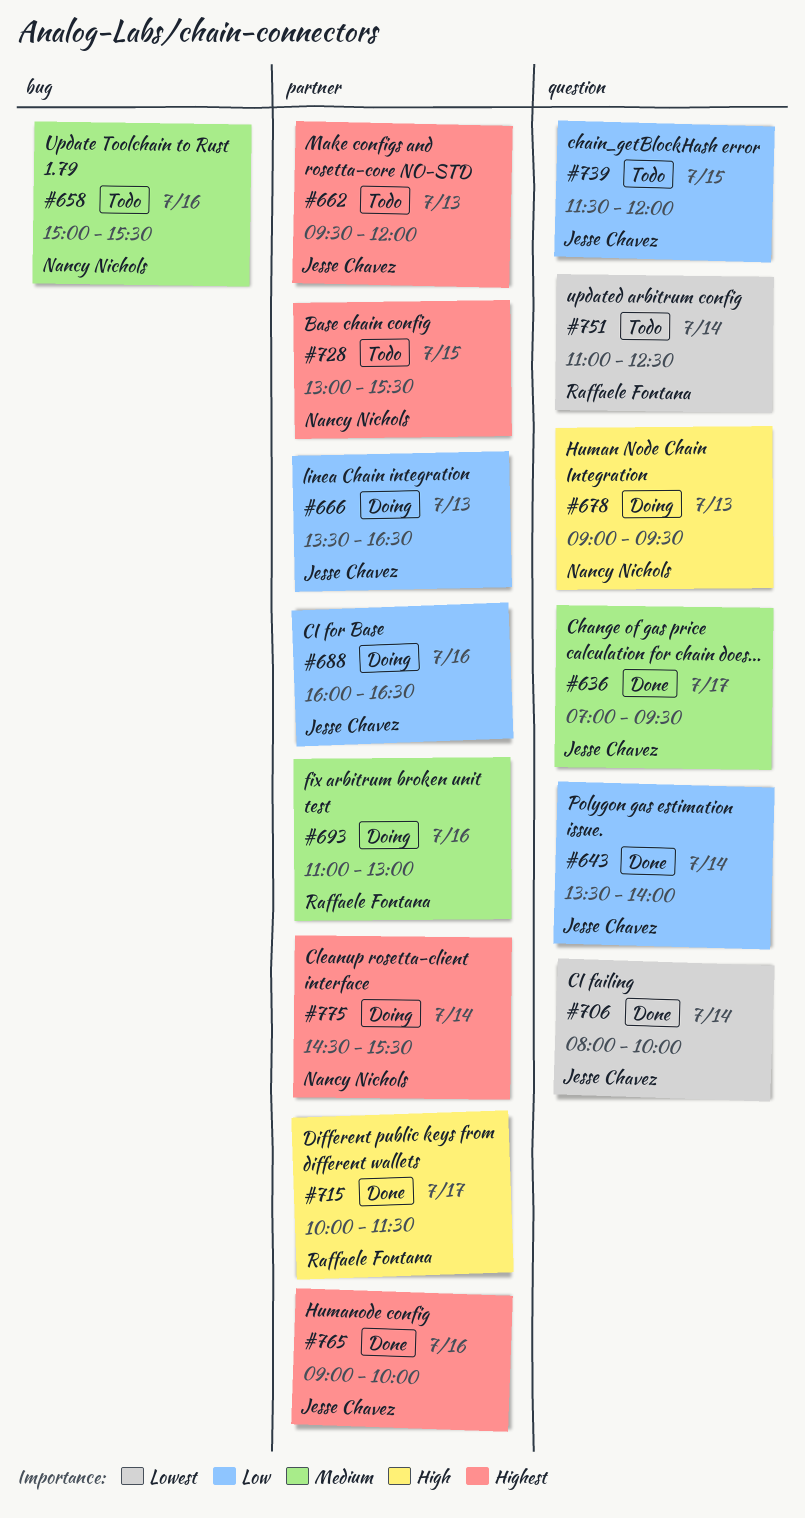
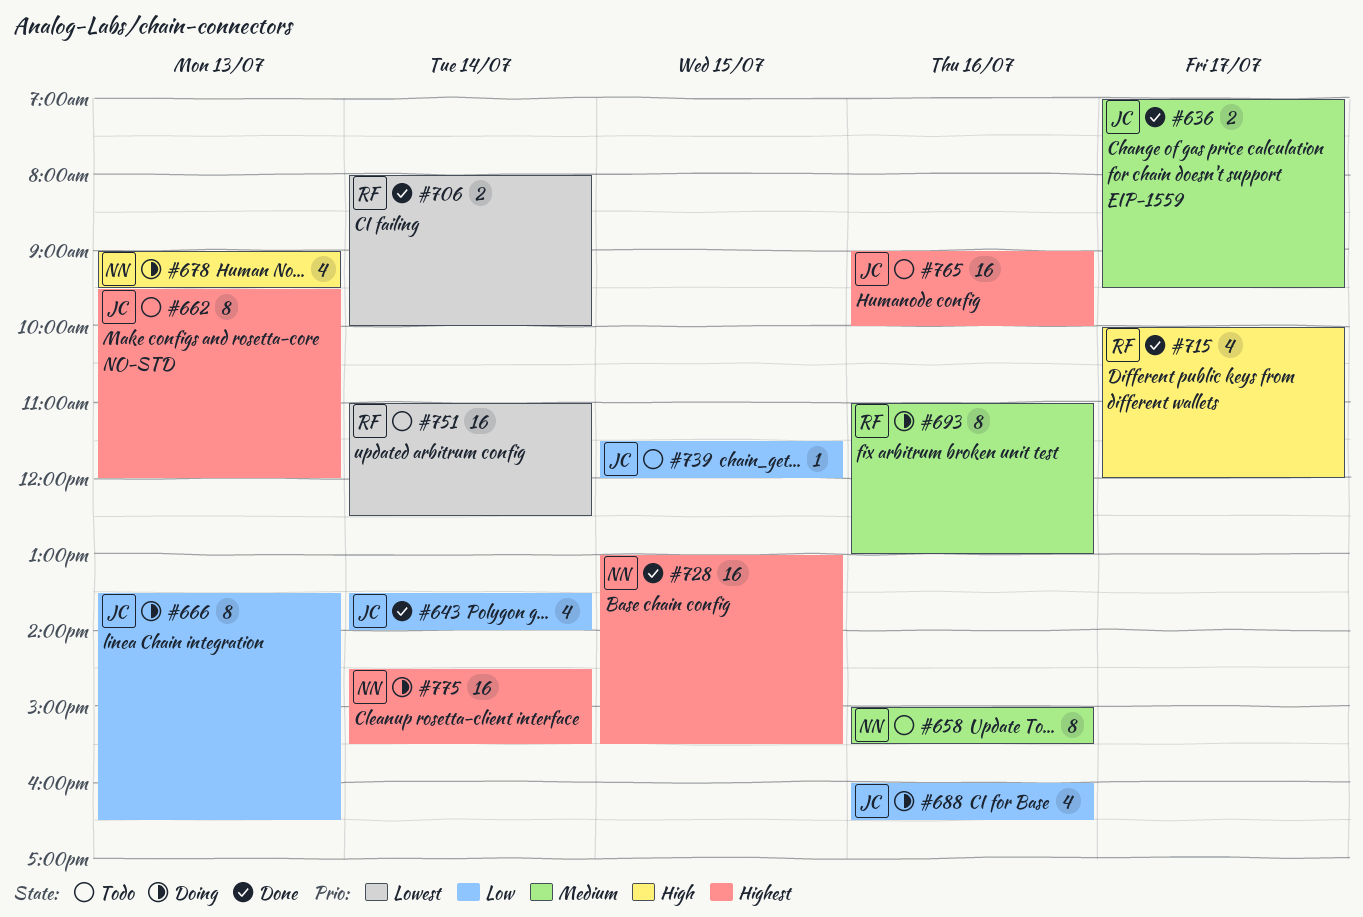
#706, owner: Jesse Chavez -> Raffaele Fontana
#715, ends: 11:30 -> 12:00
#728, status: Todo -> Done
#765, status: Done -> Todo

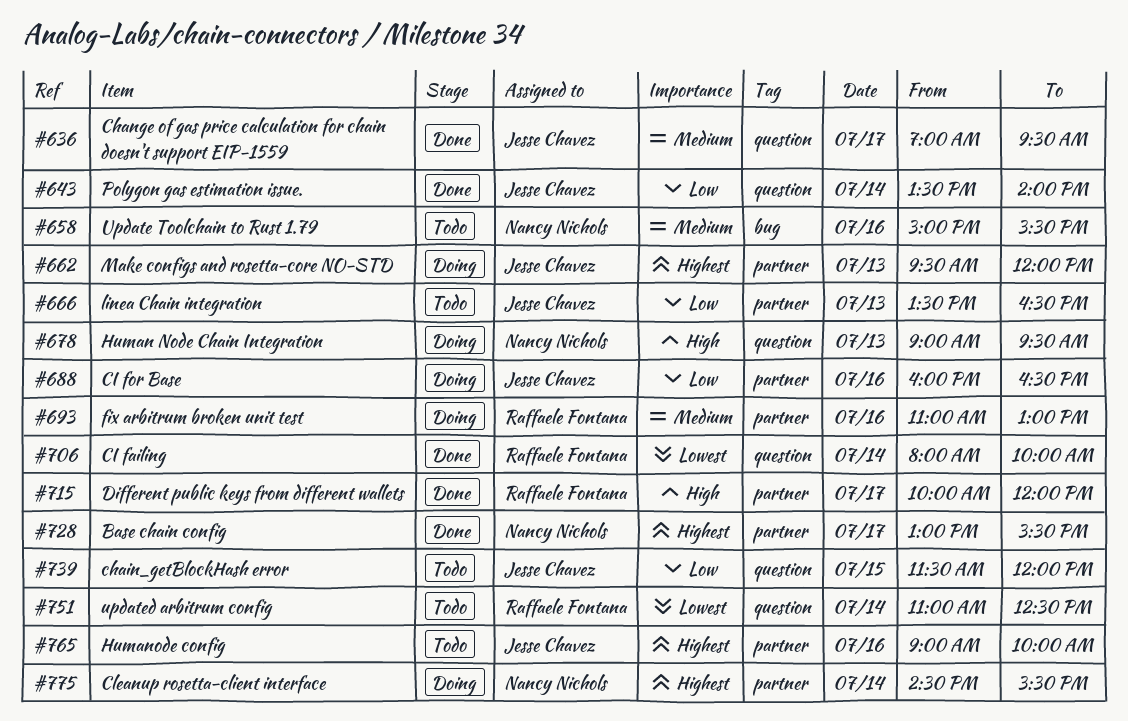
#662, status: Todo -> Doing
#666, status: Doing -> Todo
#728, day: Jul 15 -> Jul 17

